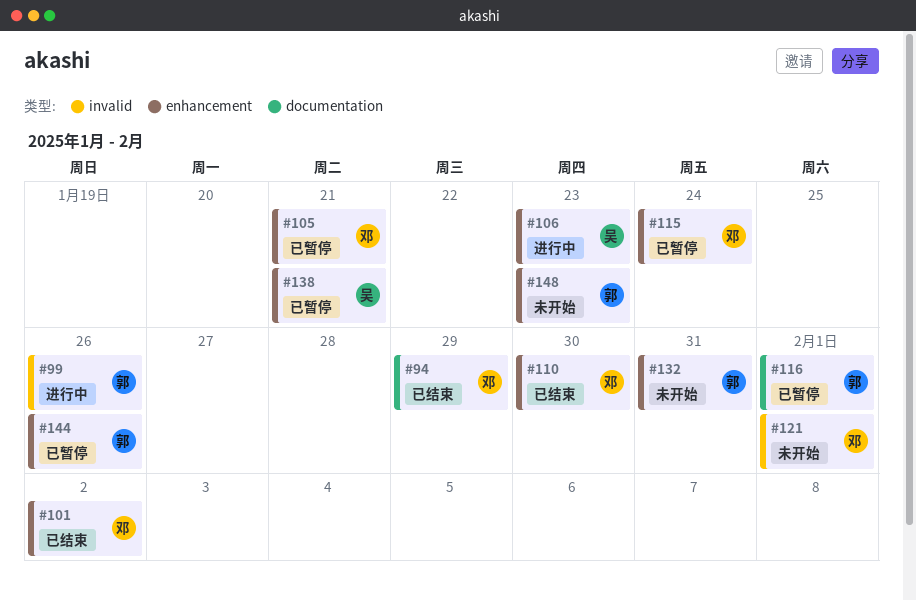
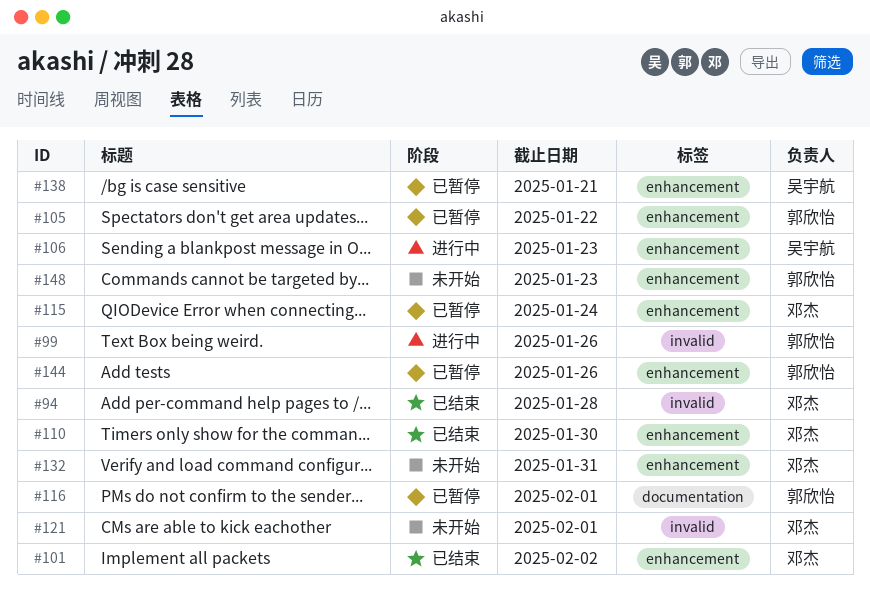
#94, label: documentation -> invalid
#94, due: Jan 29 -> Jan 28
#105, owner: 邓杰 -> 郭欣怡
#105, due: Jan 21 -> Jan 22
#132, owner: 郭欣怡 -> 邓杰

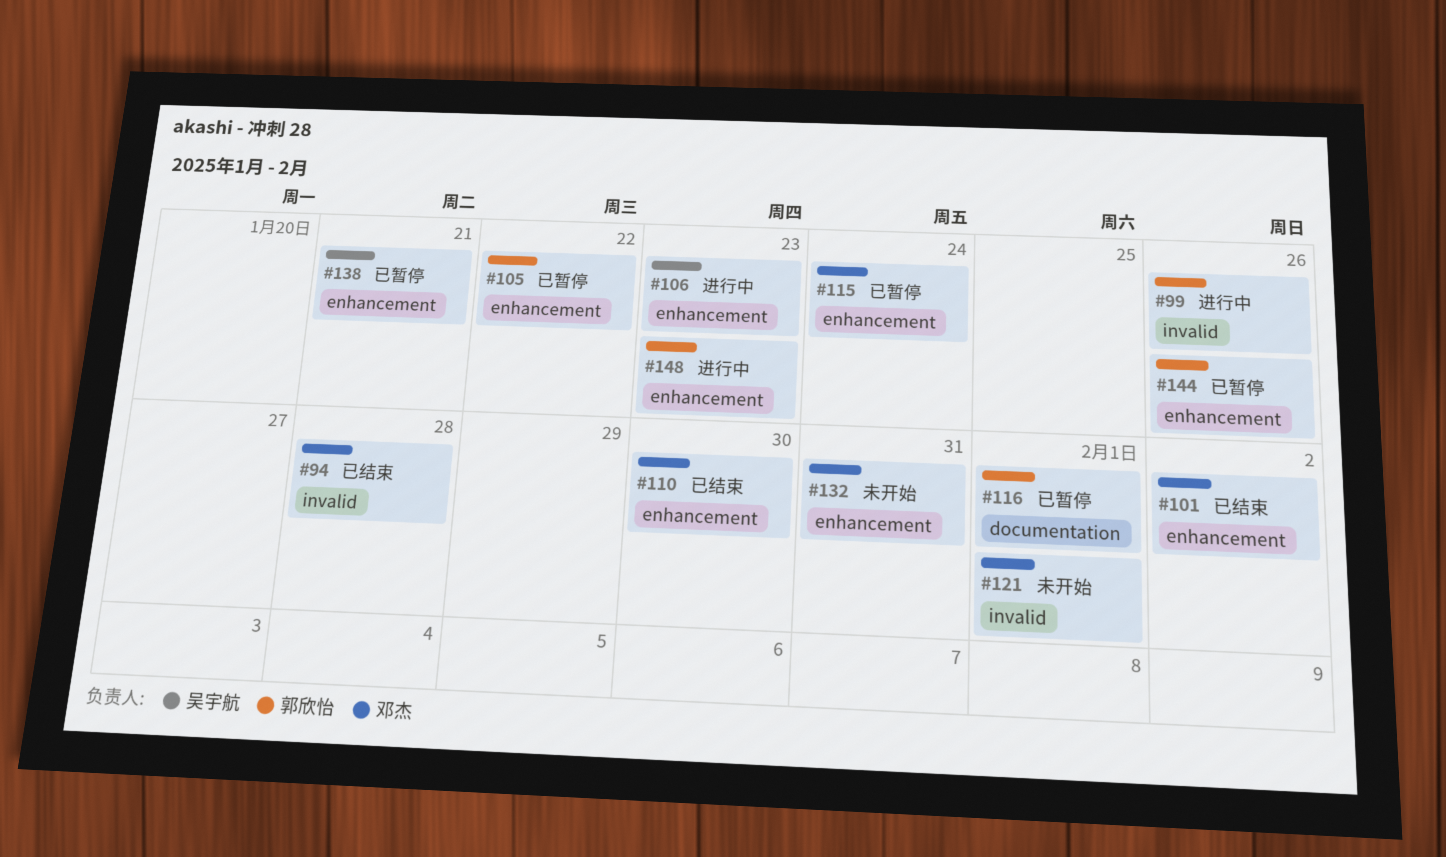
#148, status: 未开始 -> 进行中

